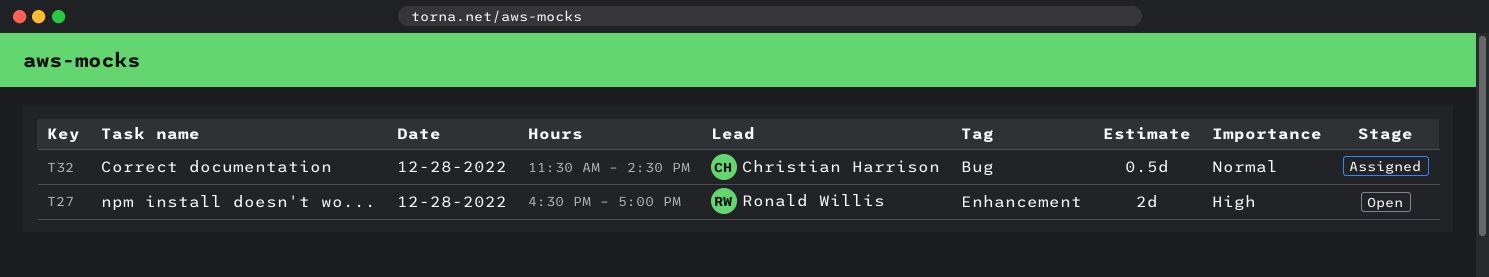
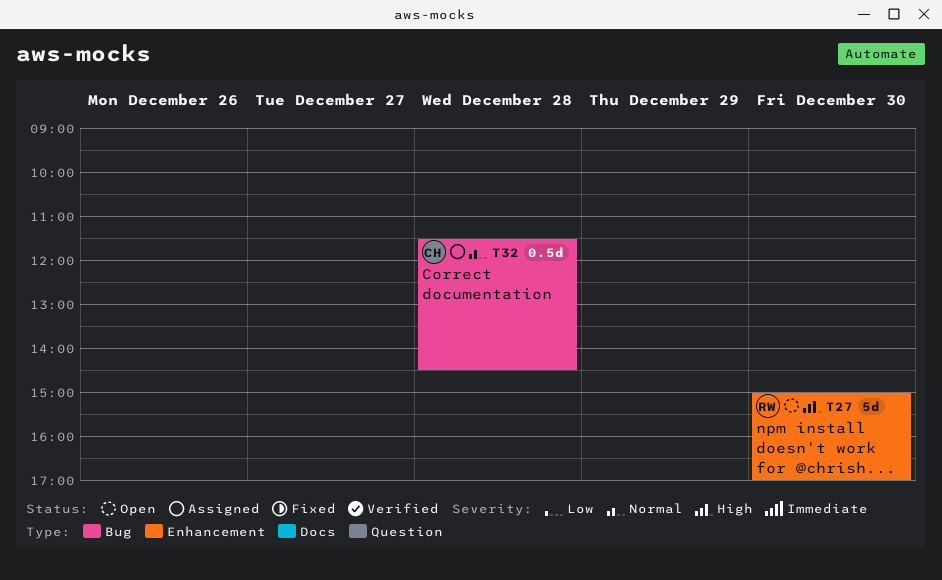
T27, estimate: 2d -> 5d
T27, day: Dec 28 -> Dec 30
T27, begins: 16:30 -> 15:00

